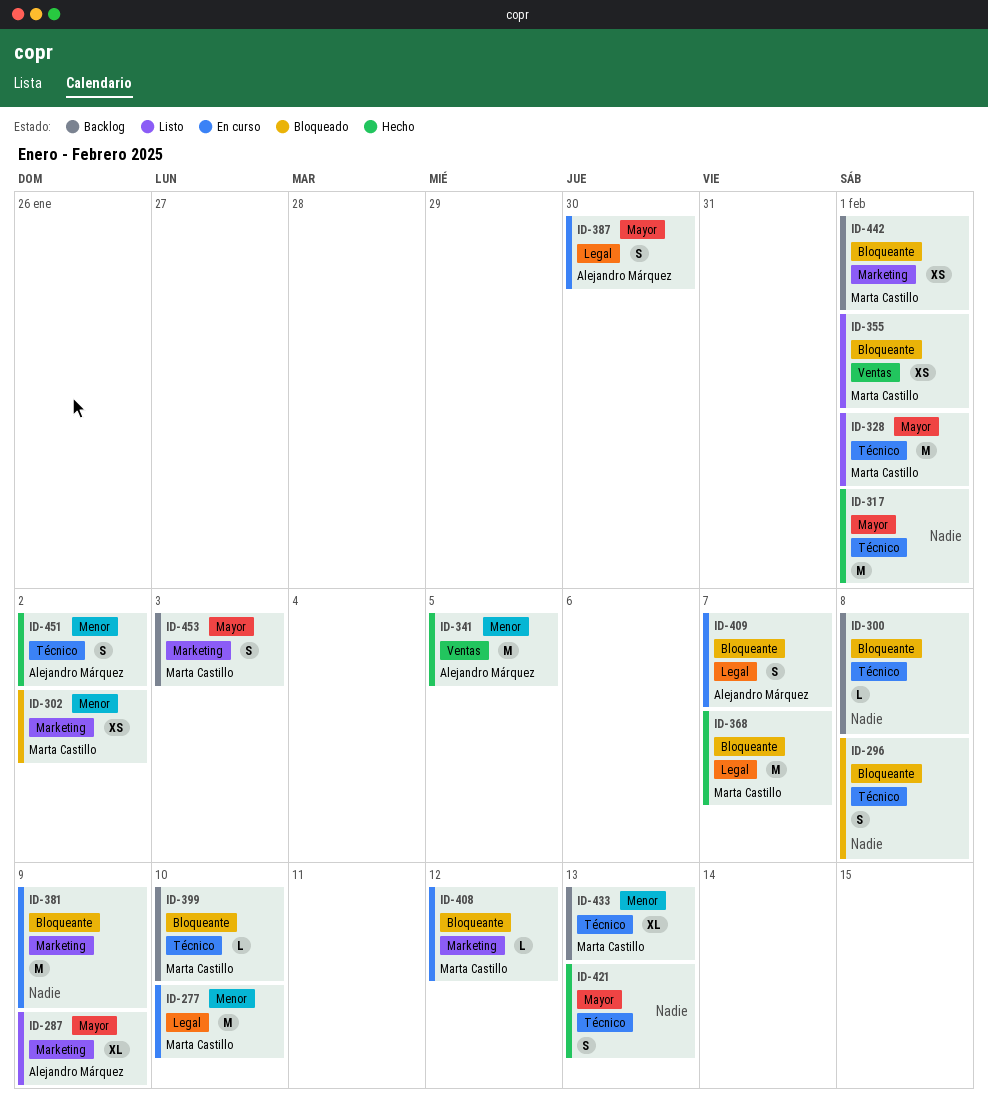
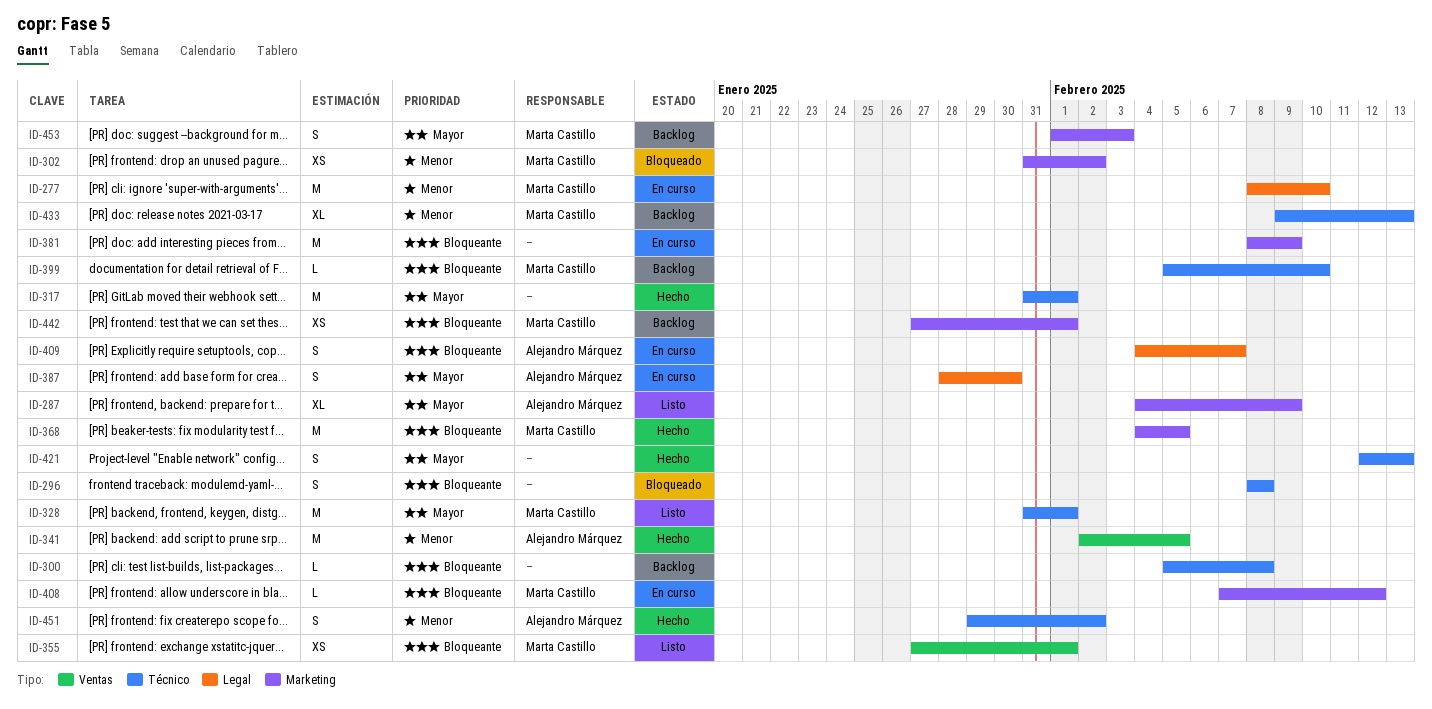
ID-368, label: Legal -> Marketing
ID-368, due: Feb 7 -> Feb 5

